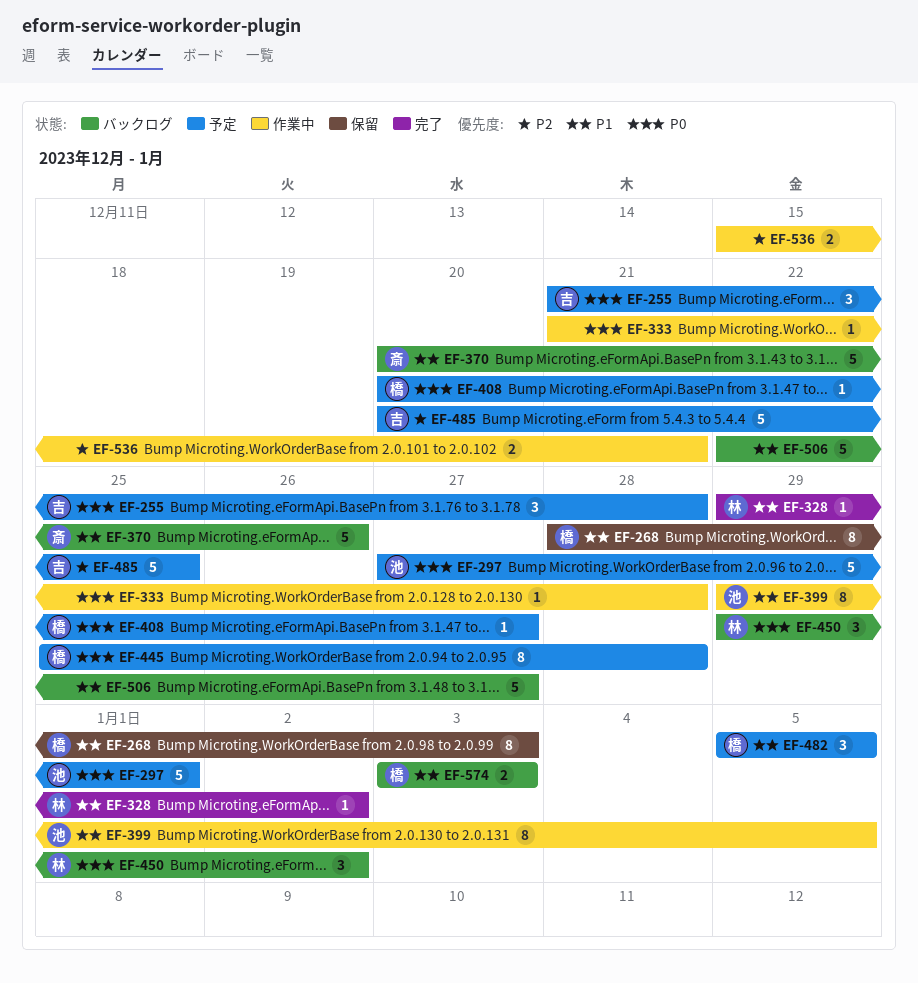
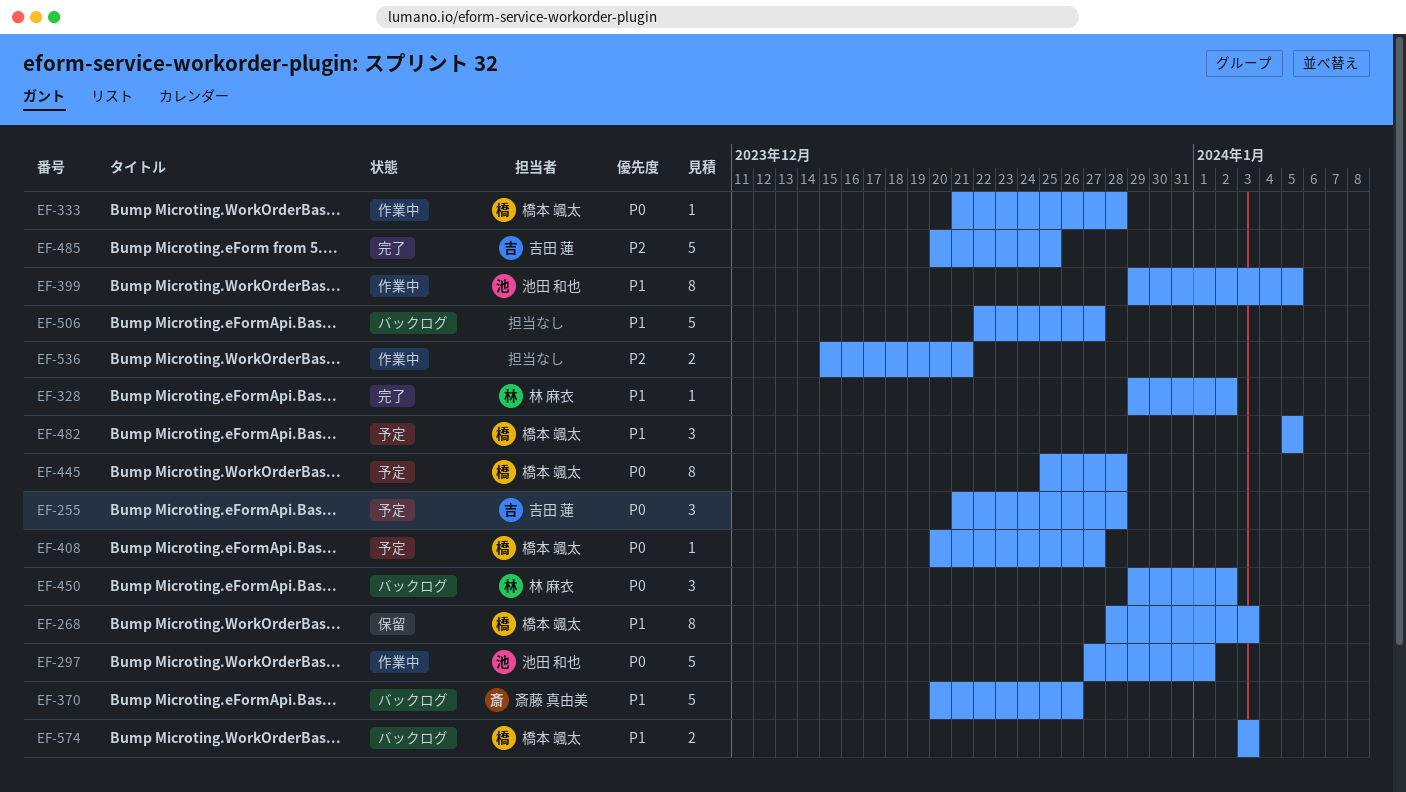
EF-297, status: 予定 -> 作業中
EF-333, owner: none -> 橋本 颯太
EF-485, status: 予定 -> 完了

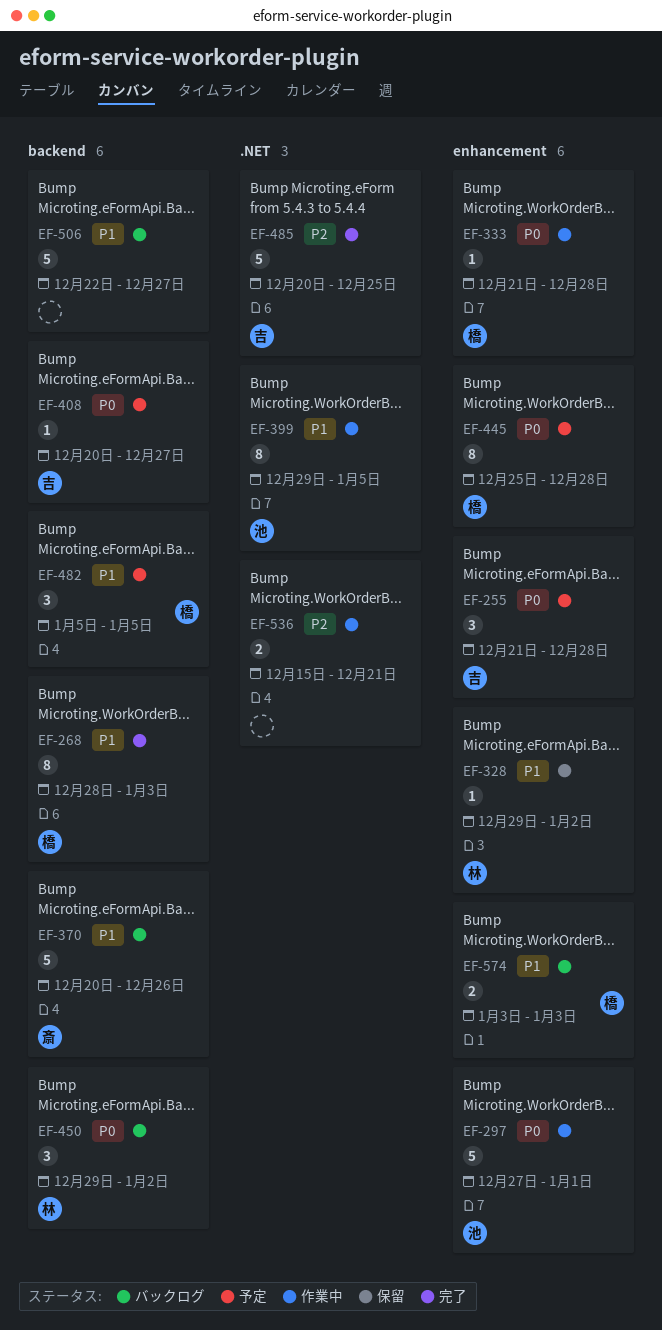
EF-268, status: 保留 -> 完了
EF-328, status: 完了 -> 保留
EF-408, owner: 橋本 颯太 -> 吉田 蓮

